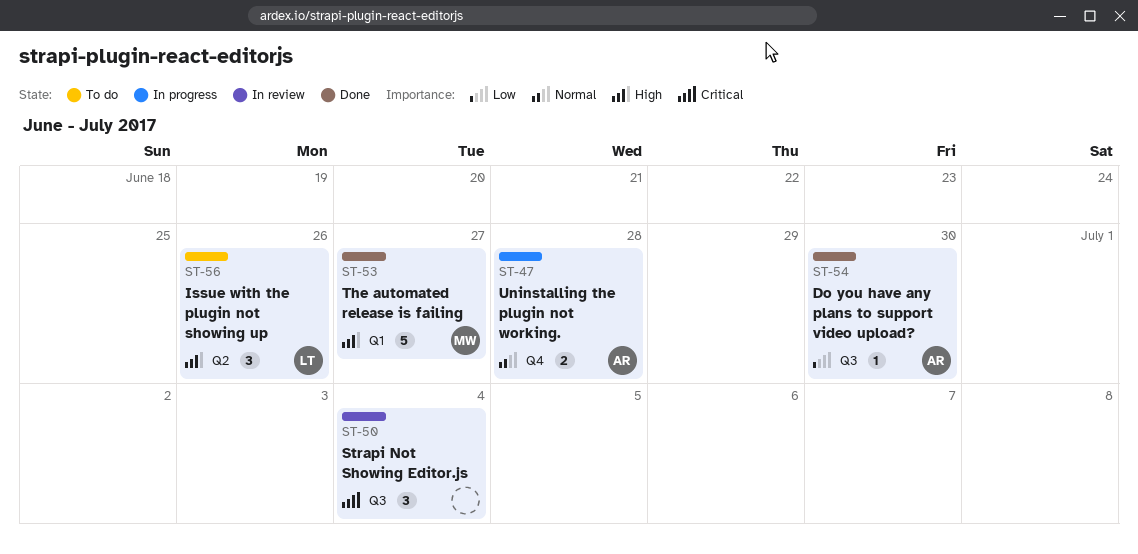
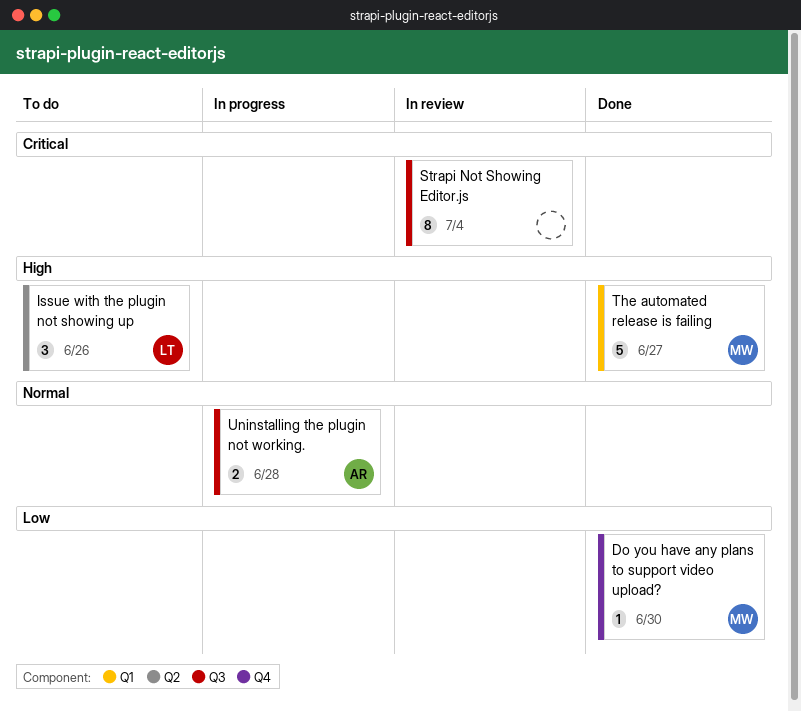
Do you have any plans to support video upload?, owner: AR -> MW
Do you have any plans to support video upload?, label: Q3 -> Q4
Strapi Not Showing Editor.js, estimate: 3 -> 8
Uninstalling the plugin not working., label: Q4 -> Q3

